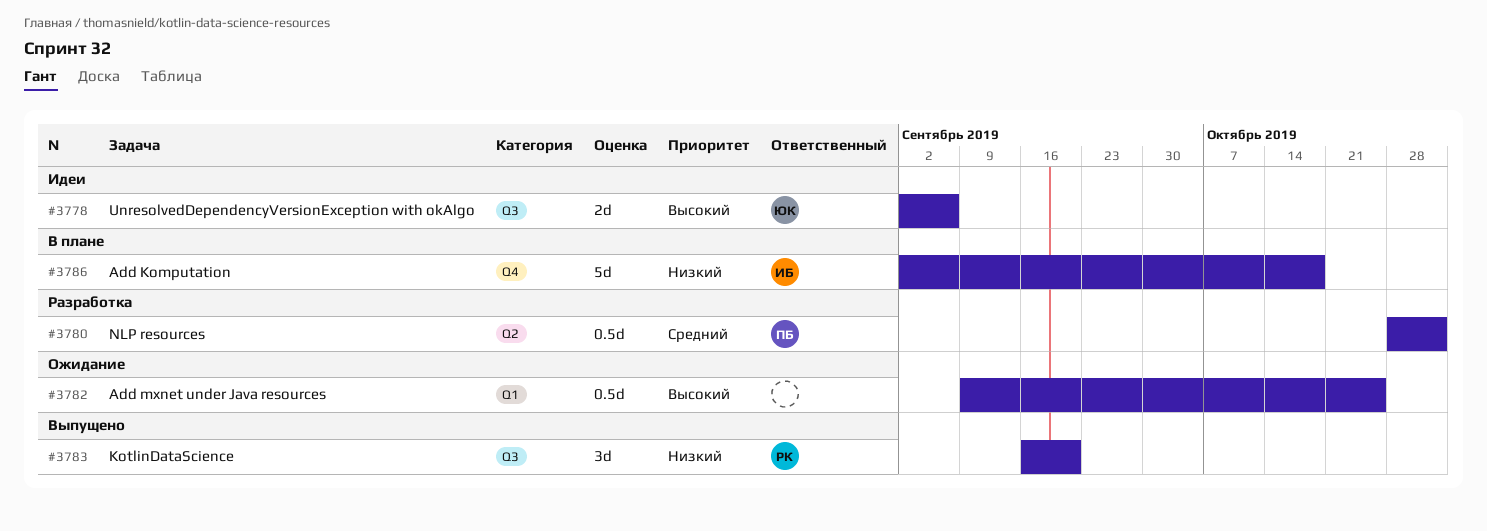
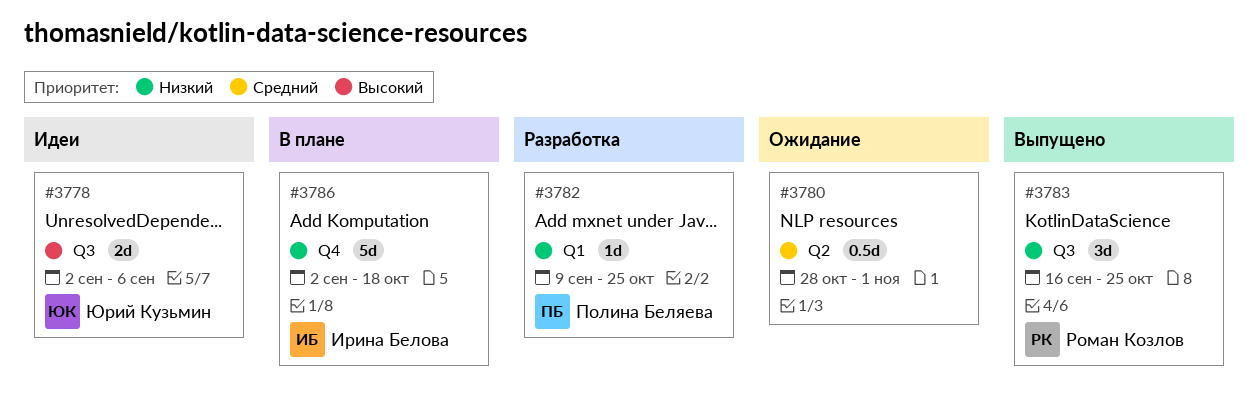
#3780, status: Разработка -> Ожидание
#3780, owner: Полина Беляева -> none
#3782, status: Ожидание -> Разработка
#3782, owner: none -> Полина Беляева
#3782, priority: Высокий -> Низкий
#3782, estimate: 0.5d -> 1d
#3783, due: Sep 20 -> Oct 25

